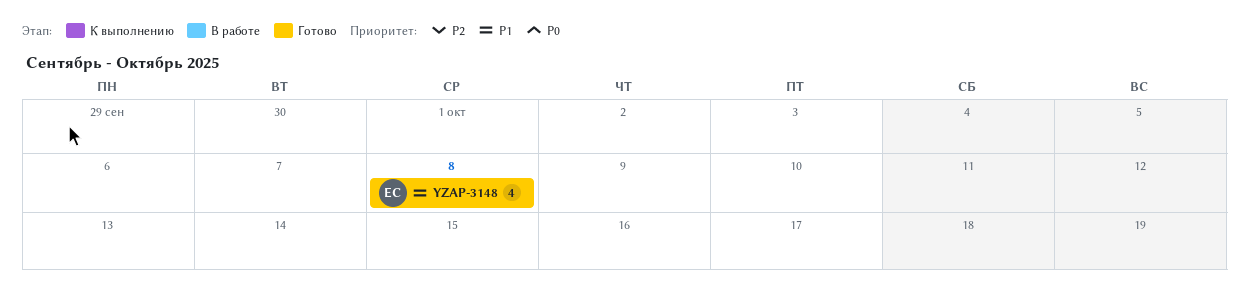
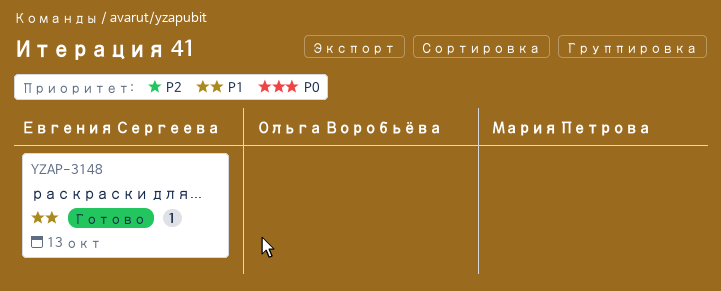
YZAP-3148, estimate: 4 -> 1
YZAP-3148, due: Oct 8 -> Oct 13

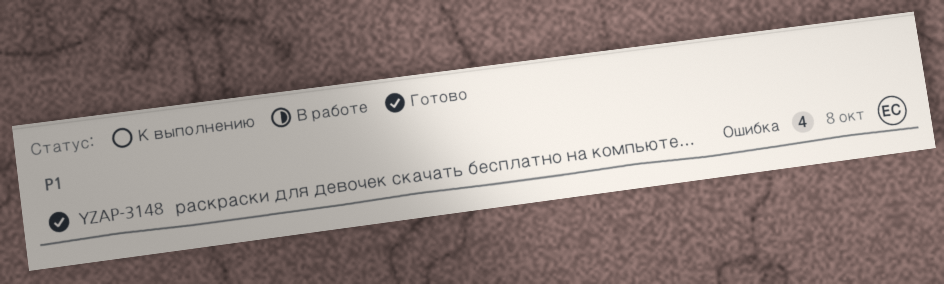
YZAP-3148, estimate: 1 -> 4
YZAP-3148, due: Oct 13 -> Oct 8

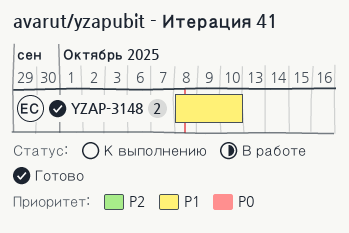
YZAP-3148, estimate: 4 -> 2
YZAP-3148, due: Oct 8 -> Oct 10

